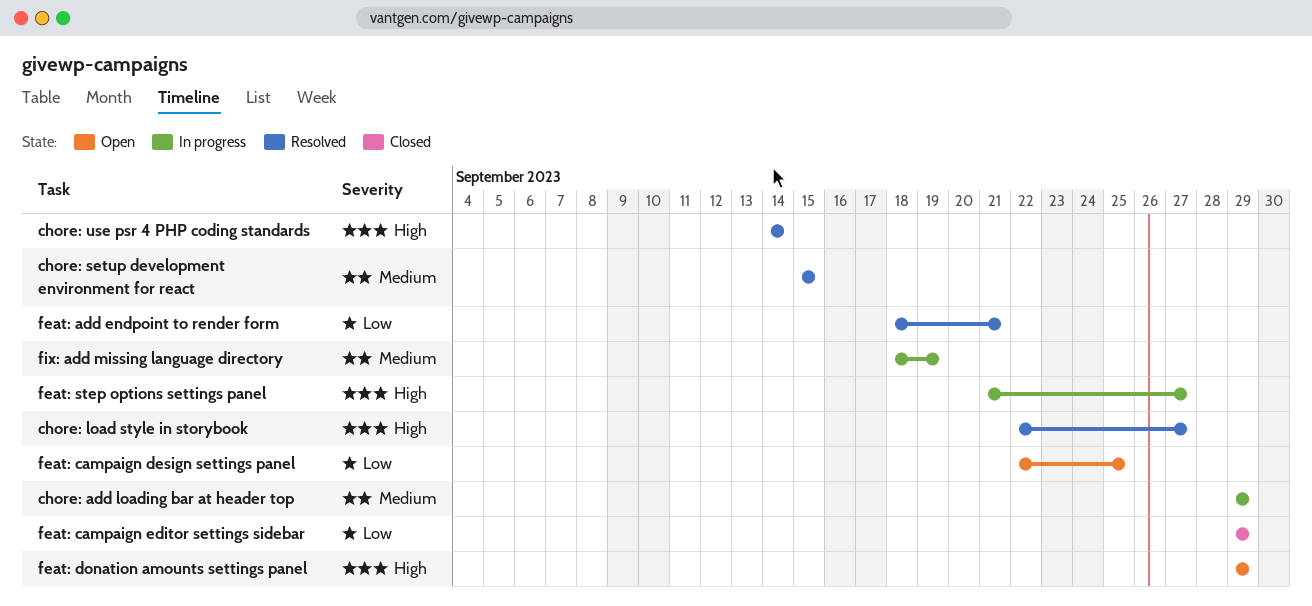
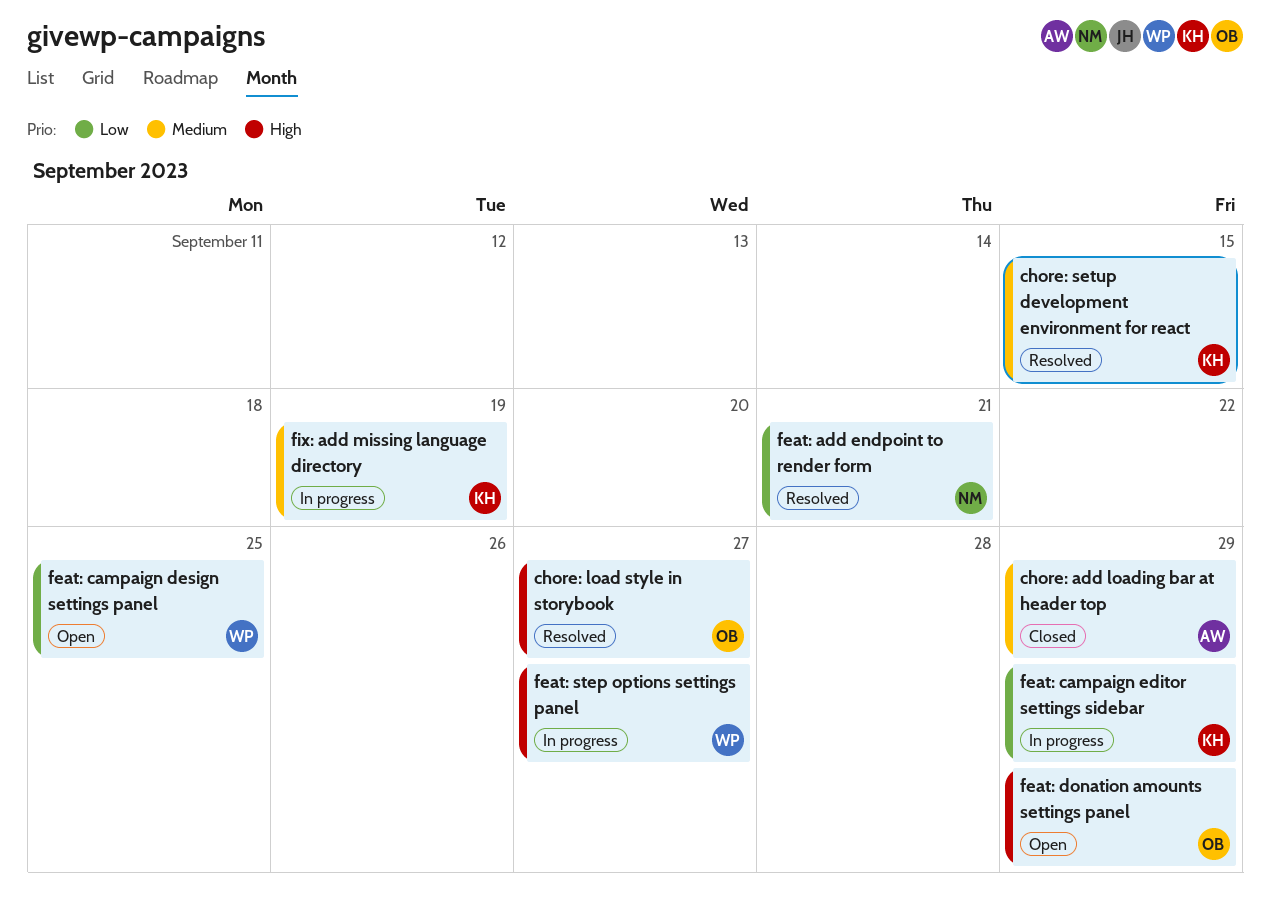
chore: add loading bar at header top, status: In progress -> Closed
chore: use psr 4 PHP coding standards: present -> none
feat: campaign editor settings sidebar, status: Closed -> In progress

